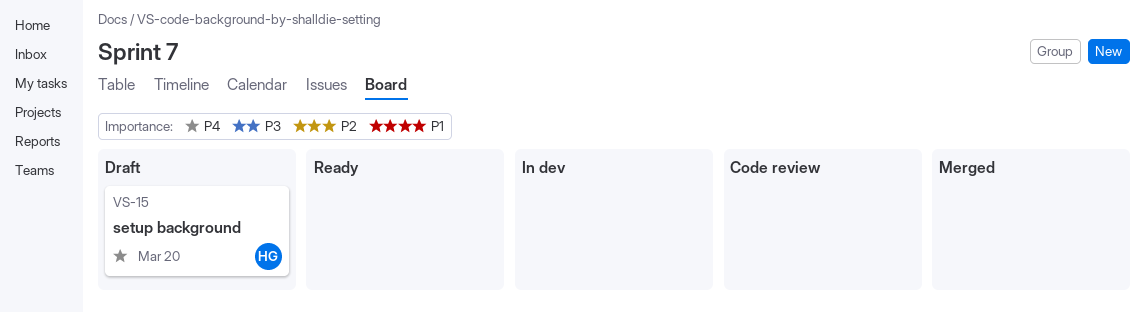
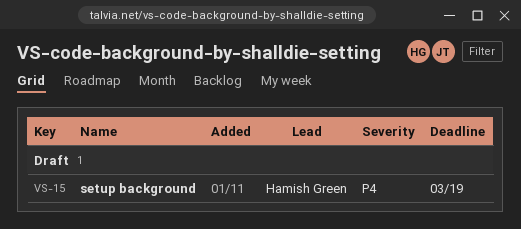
VS-15, due: Mar 20 -> Mar 19

